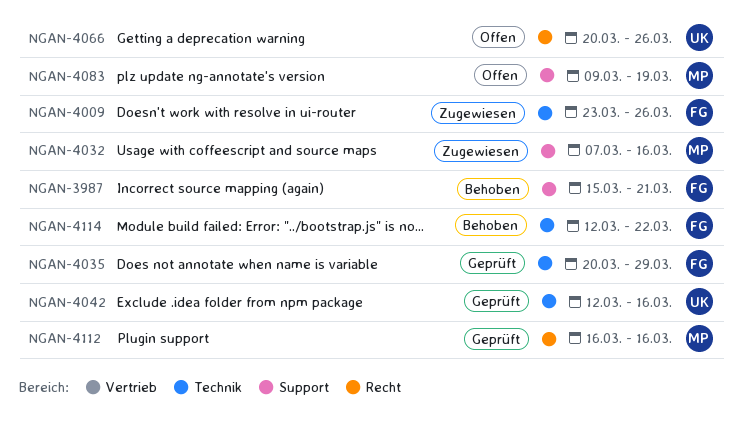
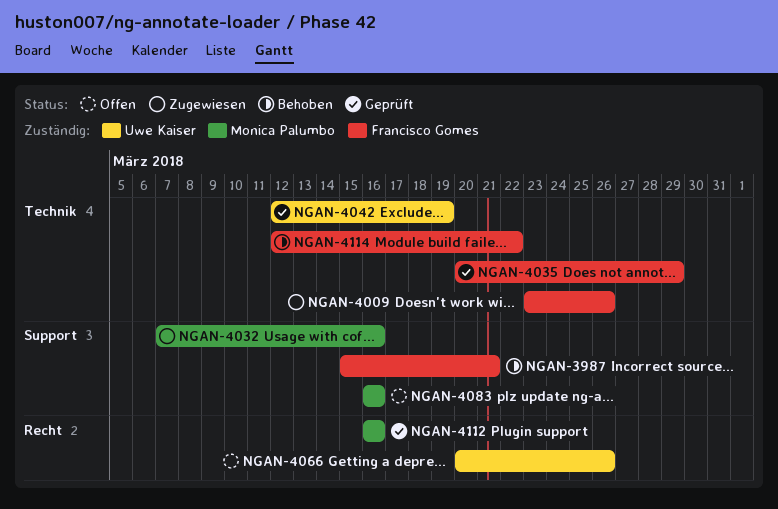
NGAN-4042, due: Mar 16 -> Mar 19
NGAN-4083, start: Mar 9 -> Mar 16
NGAN-4083, due: Mar 19 -> Mar 16

